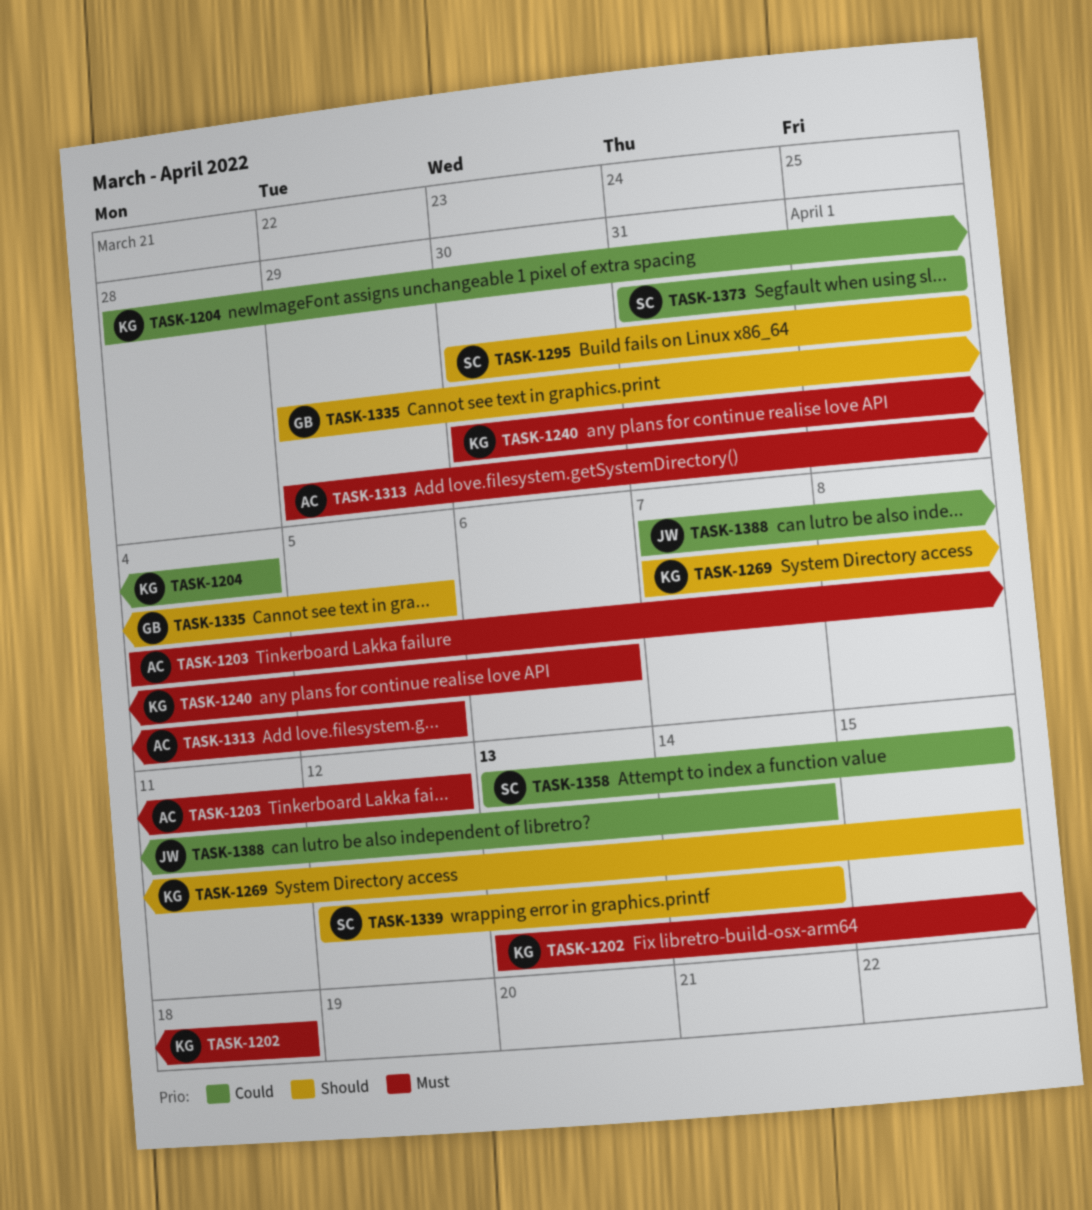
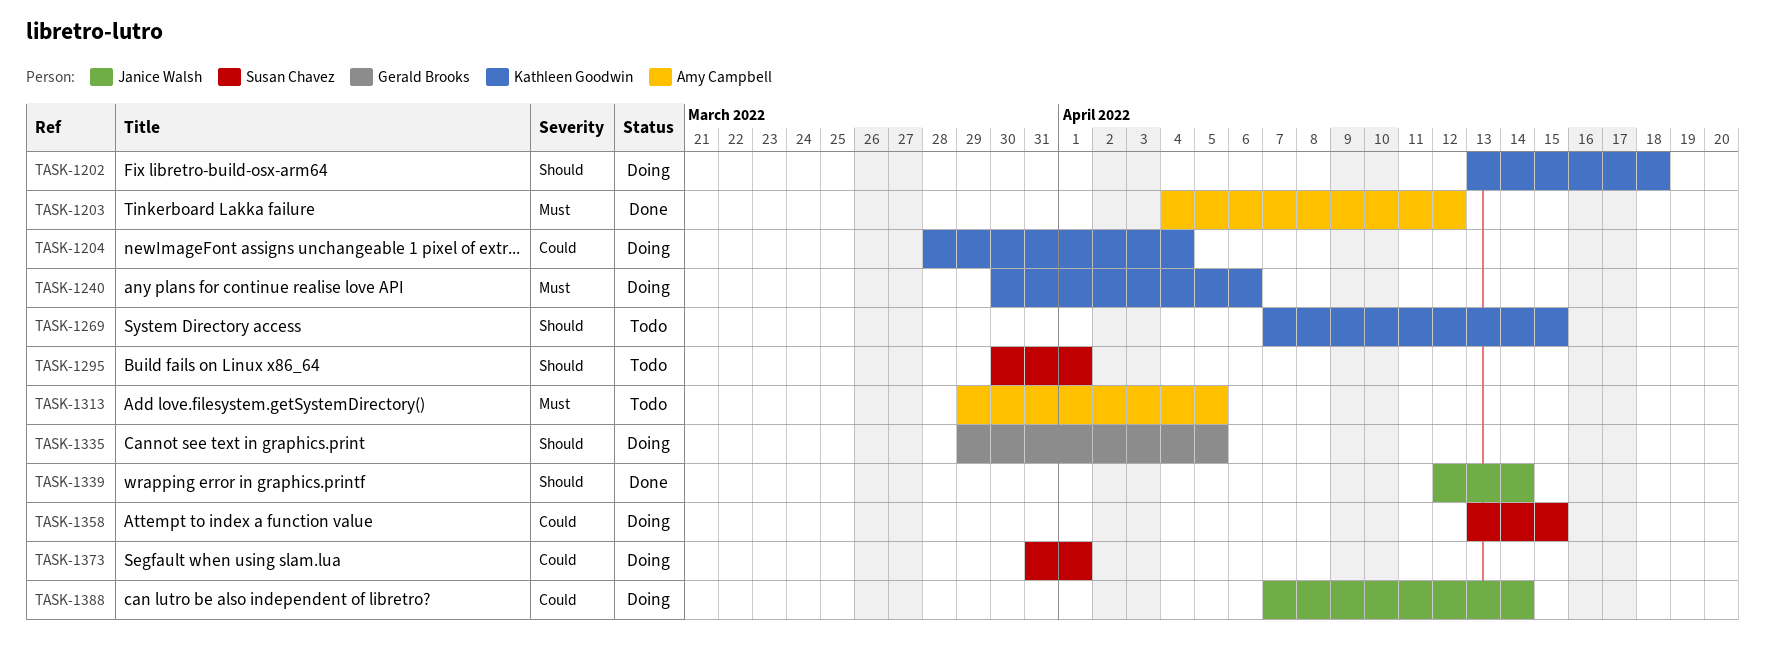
TASK-1202, priority: Must -> Should
TASK-1339, owner: Susan Chavez -> Janice Walsh

